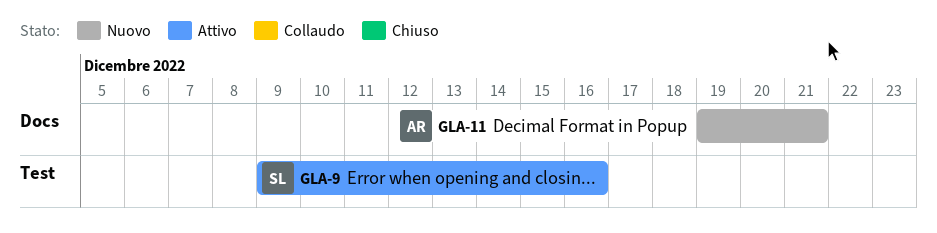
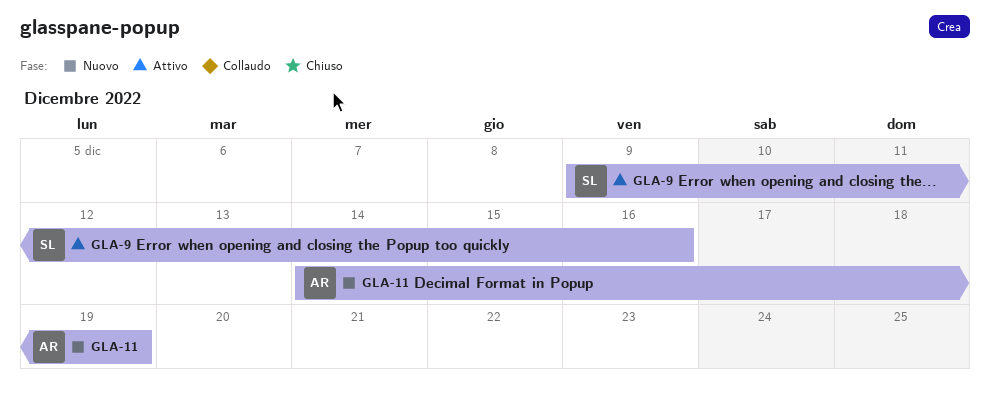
GLA-11, start: Dec 19 -> Dec 14
GLA-11, due: Dec 21 -> Dec 19

